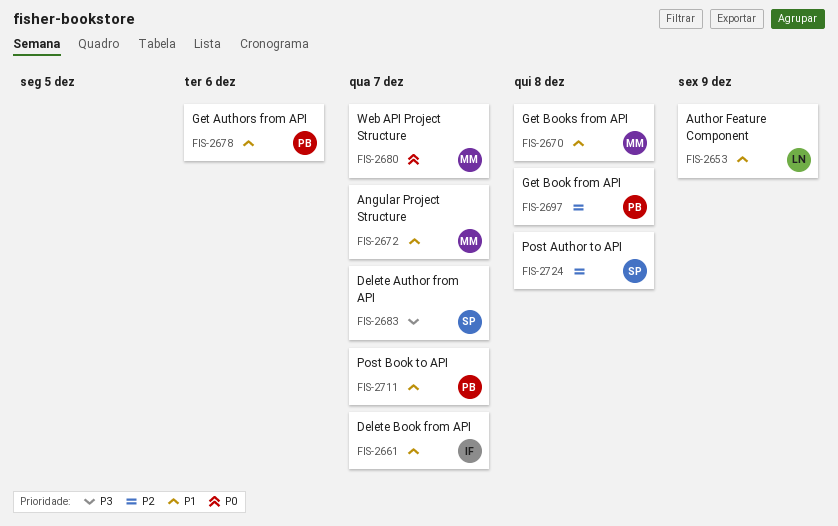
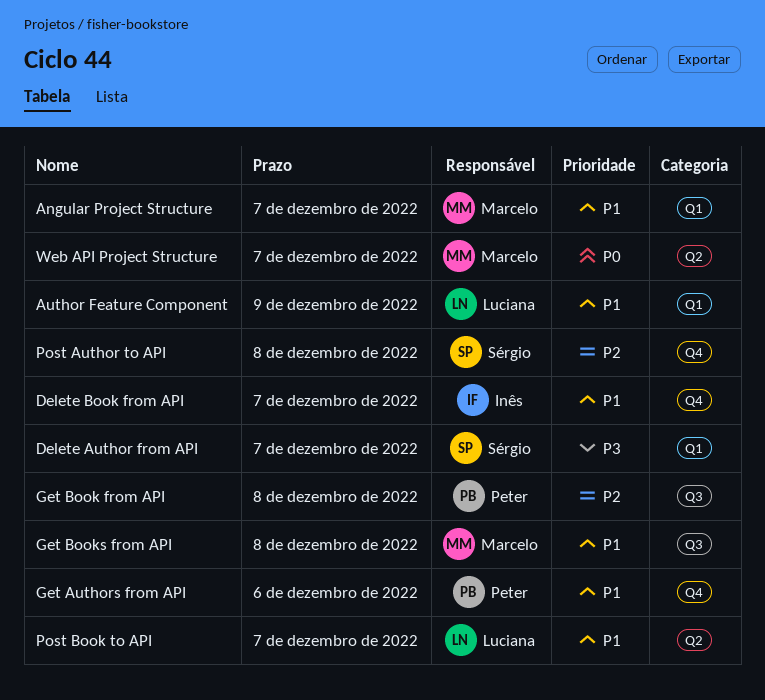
Post Book to API, owner: Peter -> Luciana

